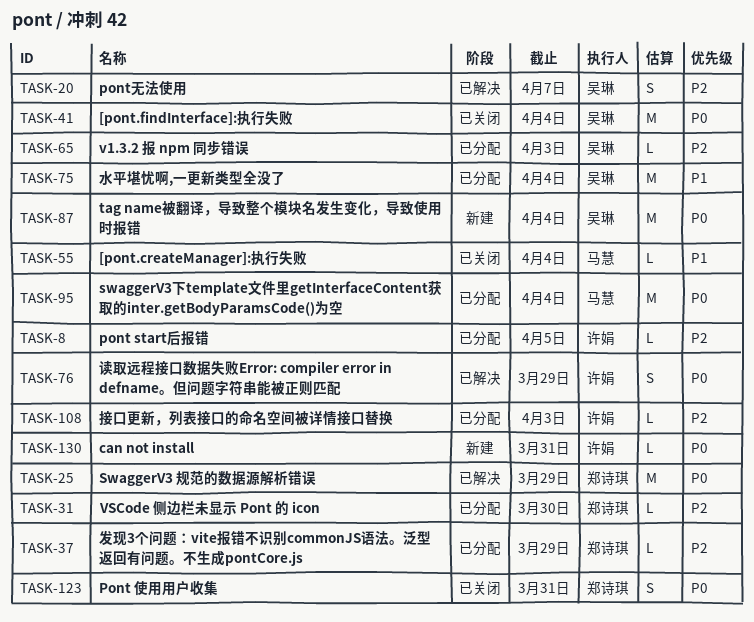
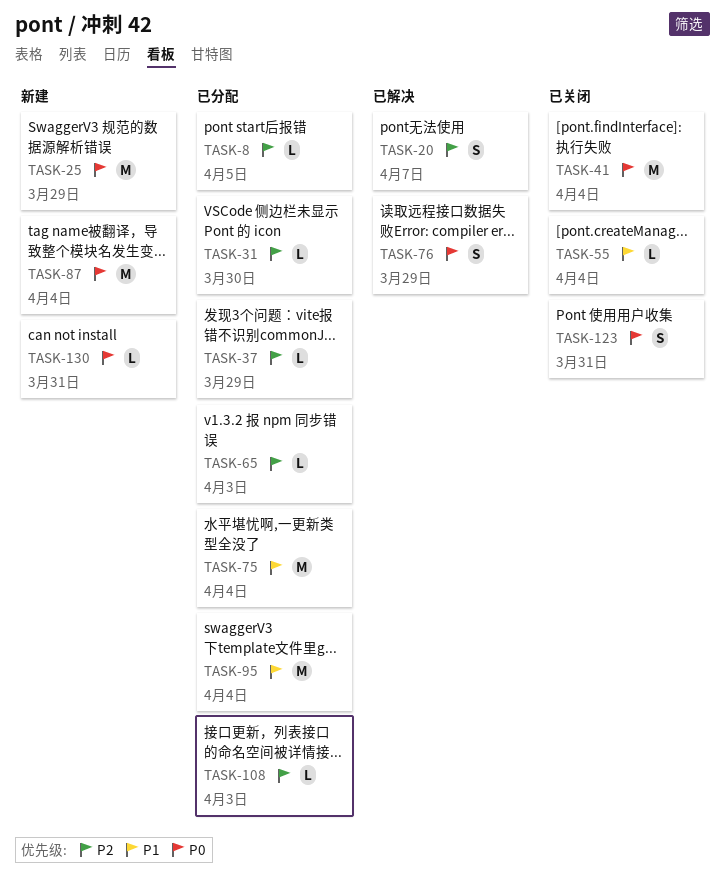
TASK-25, status: 已解决 -> 新建
TASK-95, priority: P0 -> P1

